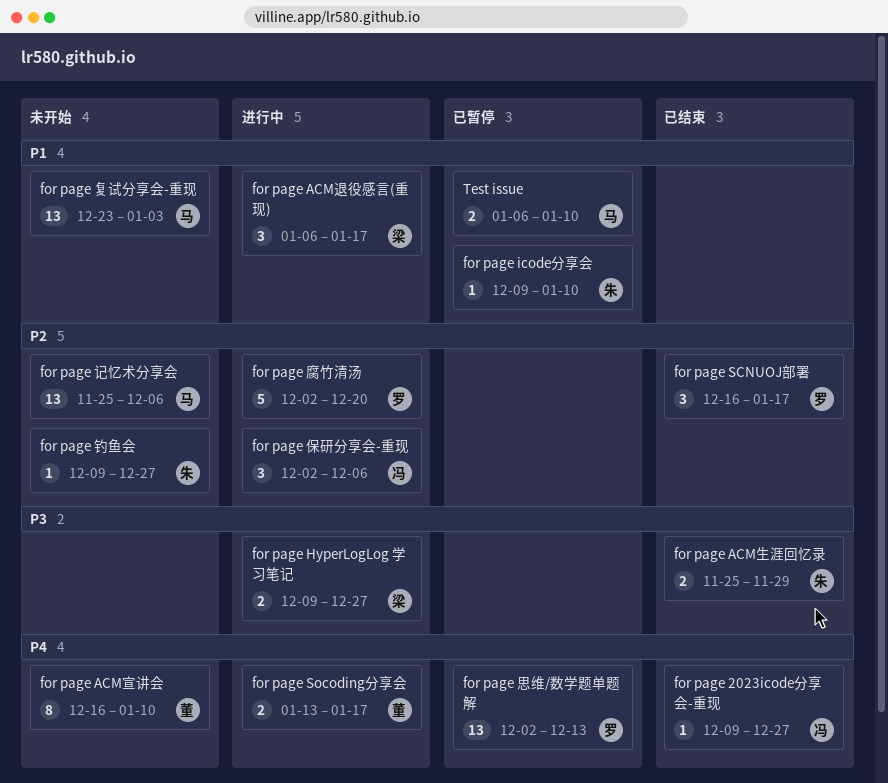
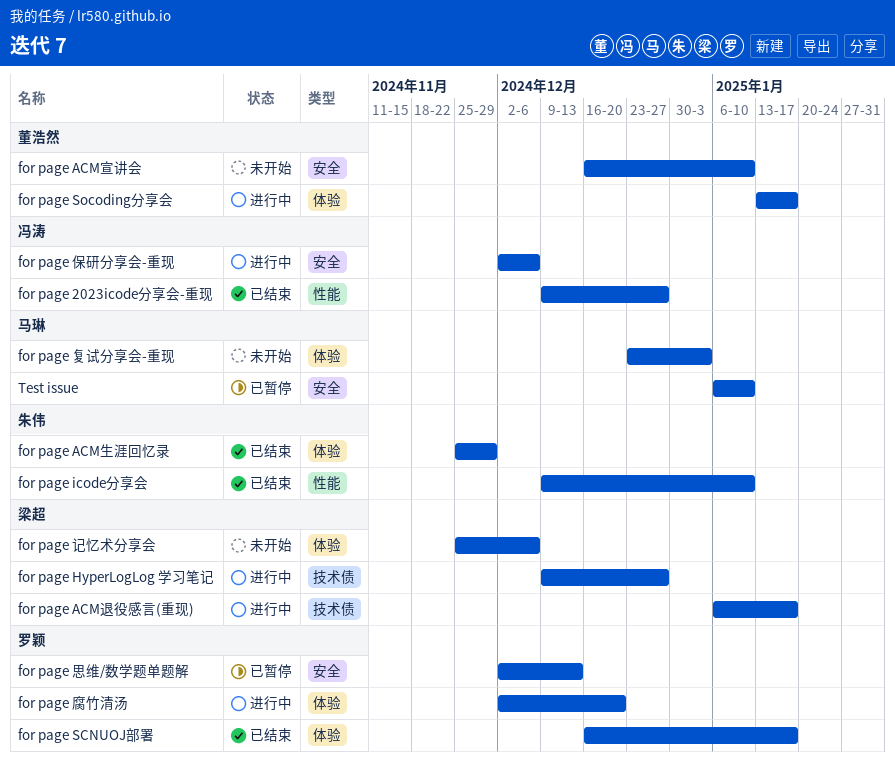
for page icode分享会, status: 已暂停 -> 已结束
for page 记忆术分享会, owner: 马琳 -> 梁超
for page 钓鱼会: present -> none

